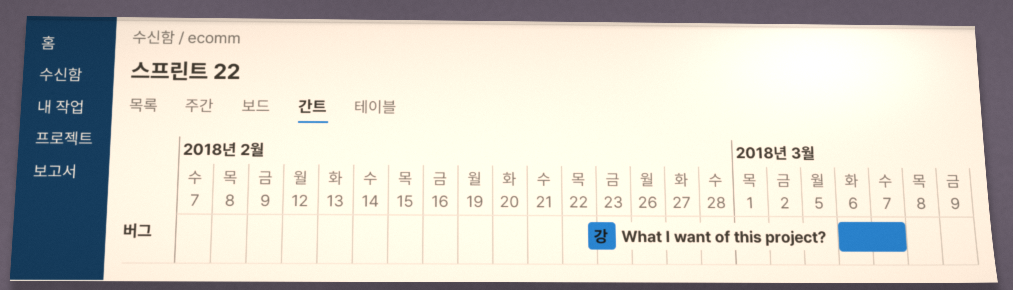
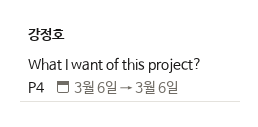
What I want of this project?, due: Mar 7 -> Mar 6

